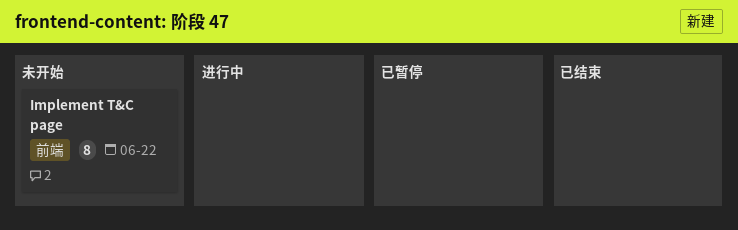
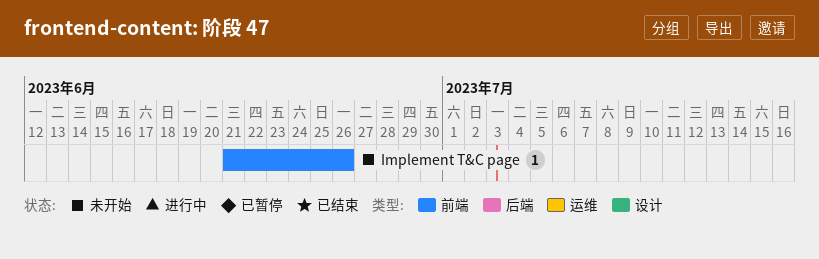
Implement T&C page, estimate: 8 -> 1
Implement T&C page, due: Jun 22 -> Jun 26

